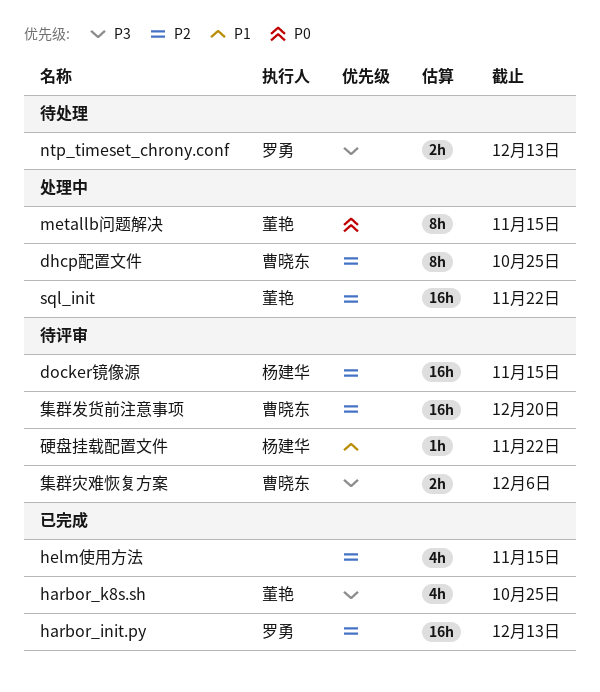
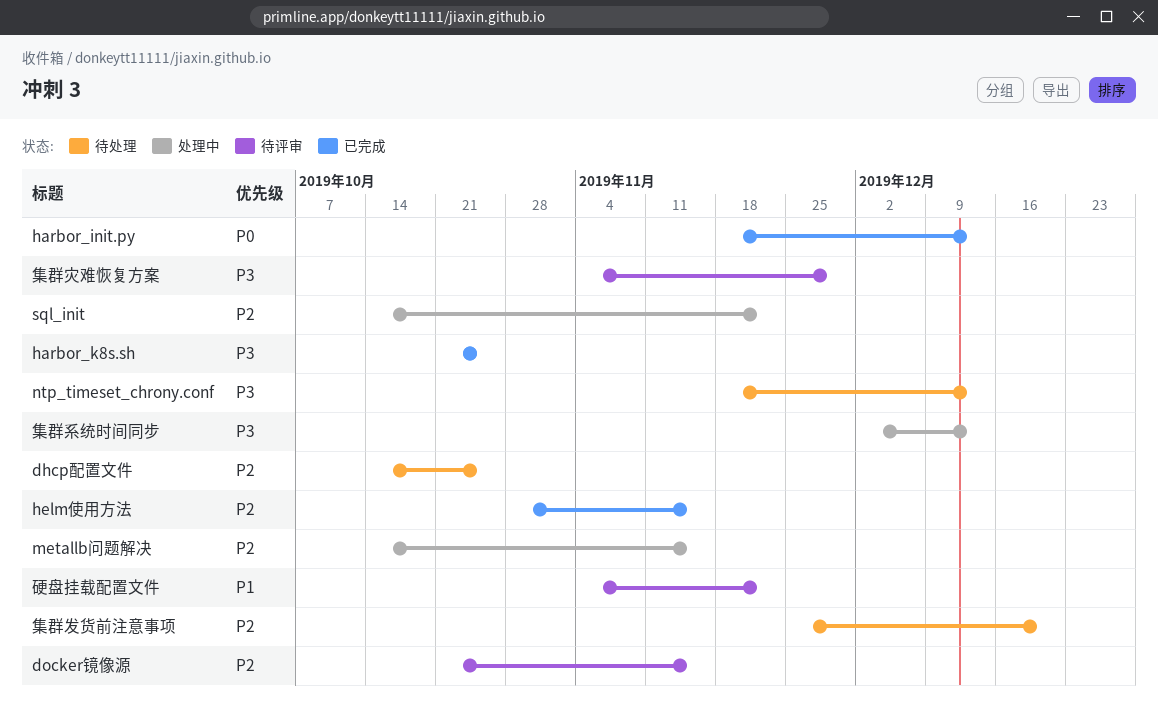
dhcp配置文件, status: 处理中 -> 待处理
harbor_init.py, priority: P2 -> P0
metallb问题解决, priority: P0 -> P2
集群发货前注意事项, status: 待评审 -> 待处理
集群灾难恢复方案, due: Dec 6 -> Nov 29
集群系统时间同步: none -> present

